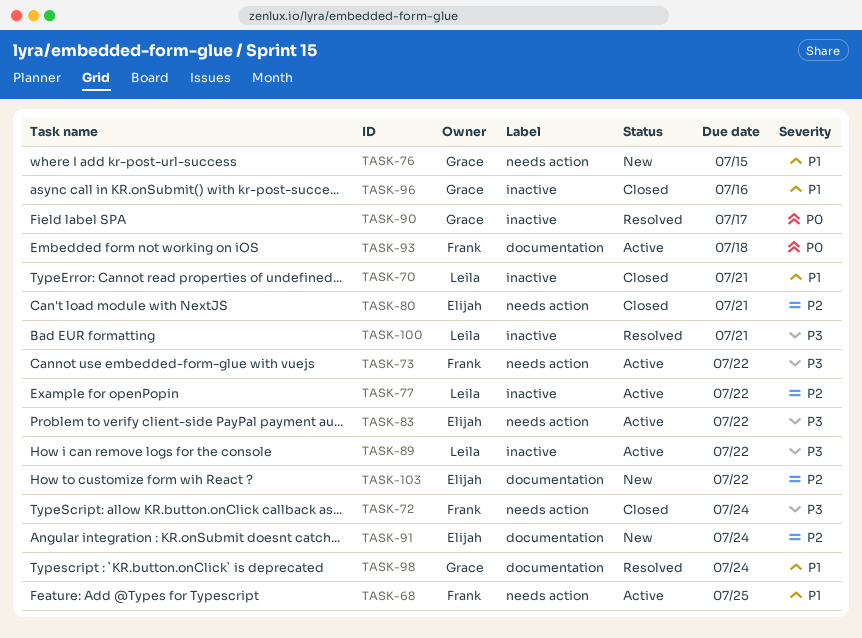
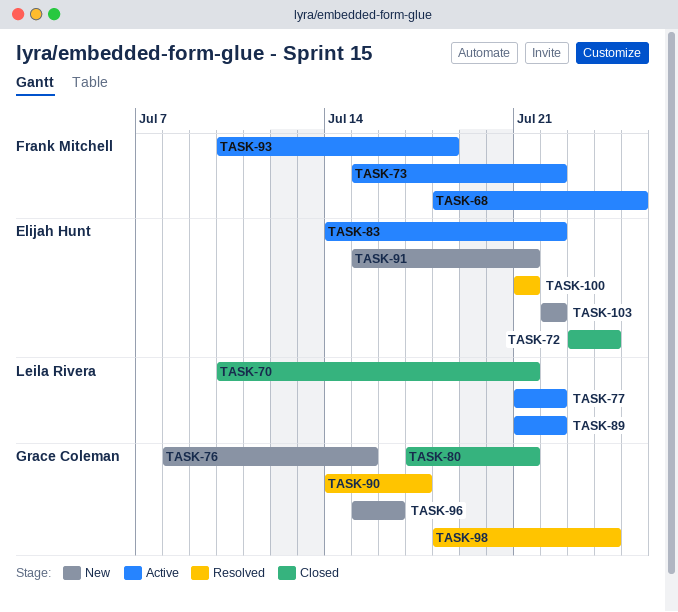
TASK-72, owner: Frank Mitchell -> Elijah Hunt
TASK-80, owner: Elijah Hunt -> Grace Coleman
TASK-91, due: Jul 24 -> Jul 21
TASK-96, status: Closed -> New
TASK-100, owner: Leila Rivera -> Elijah Hunt

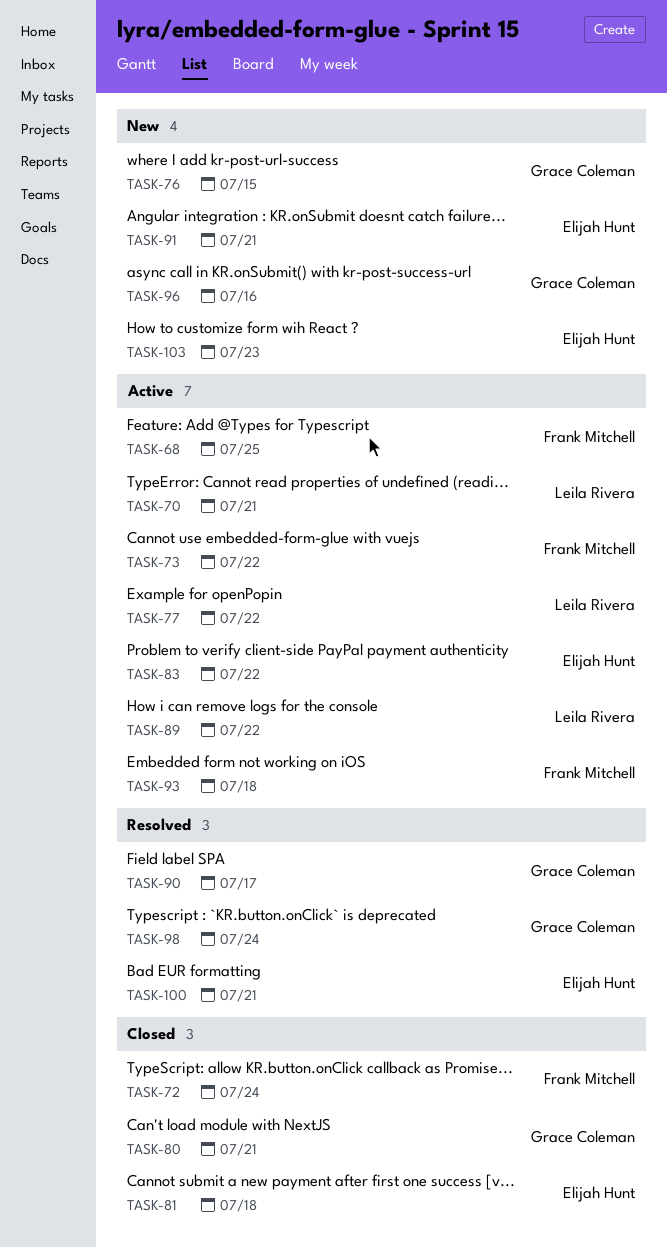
TASK-70, status: Closed -> Active
TASK-72, owner: Elijah Hunt -> Frank Mitchell
TASK-81: none -> present
TASK-103, due: Jul 22 -> Jul 23

